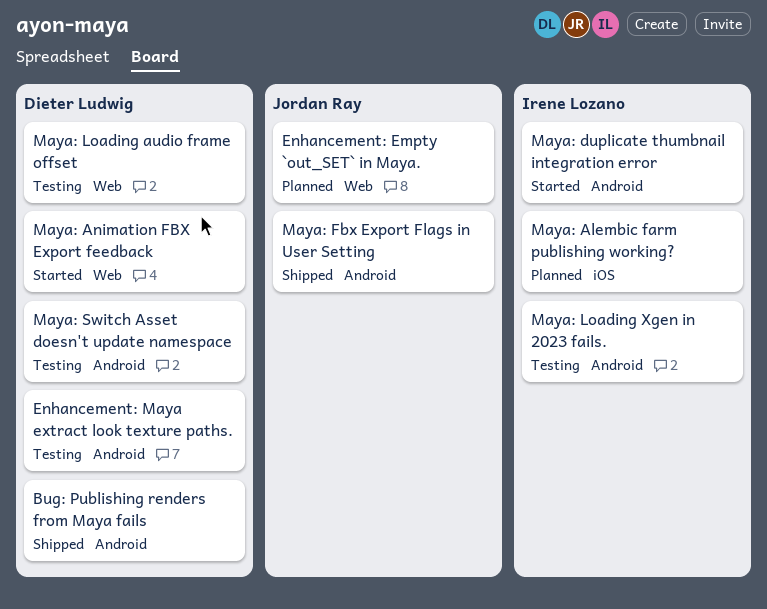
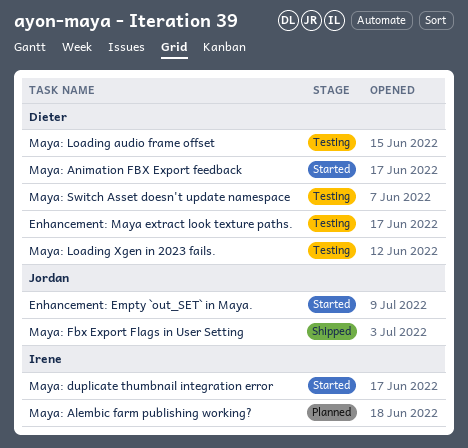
Bug: Publishing renders from Maya fails: present -> none
Enhancement: Empty `out_SET` in Maya., status: Planned -> Started
Maya: Loading Xgen in 2023 fails., owner: Irene Lozano -> Dieter Ludwig

